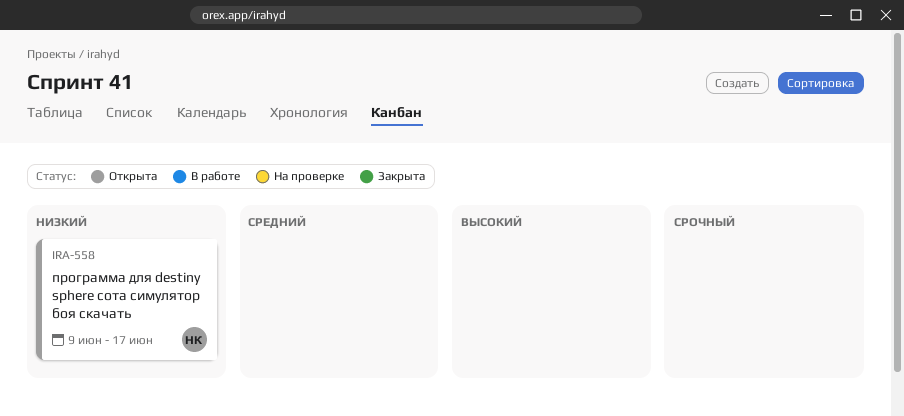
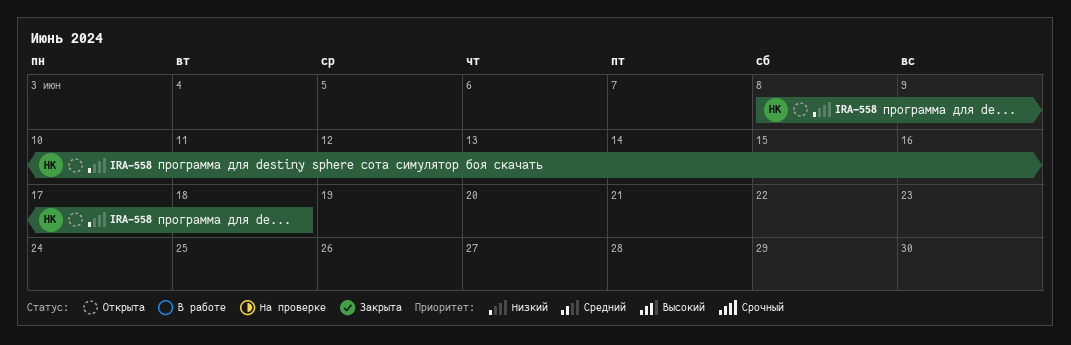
IRA-558, start: Jun 9 -> Jun 8
IRA-558, due: Jun 17 -> Jun 18

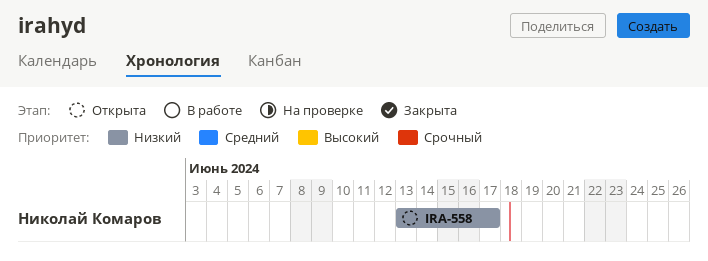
IRA-558, start: Jun 8 -> Jun 13
IRA-558, due: Jun 18 -> Jun 17

